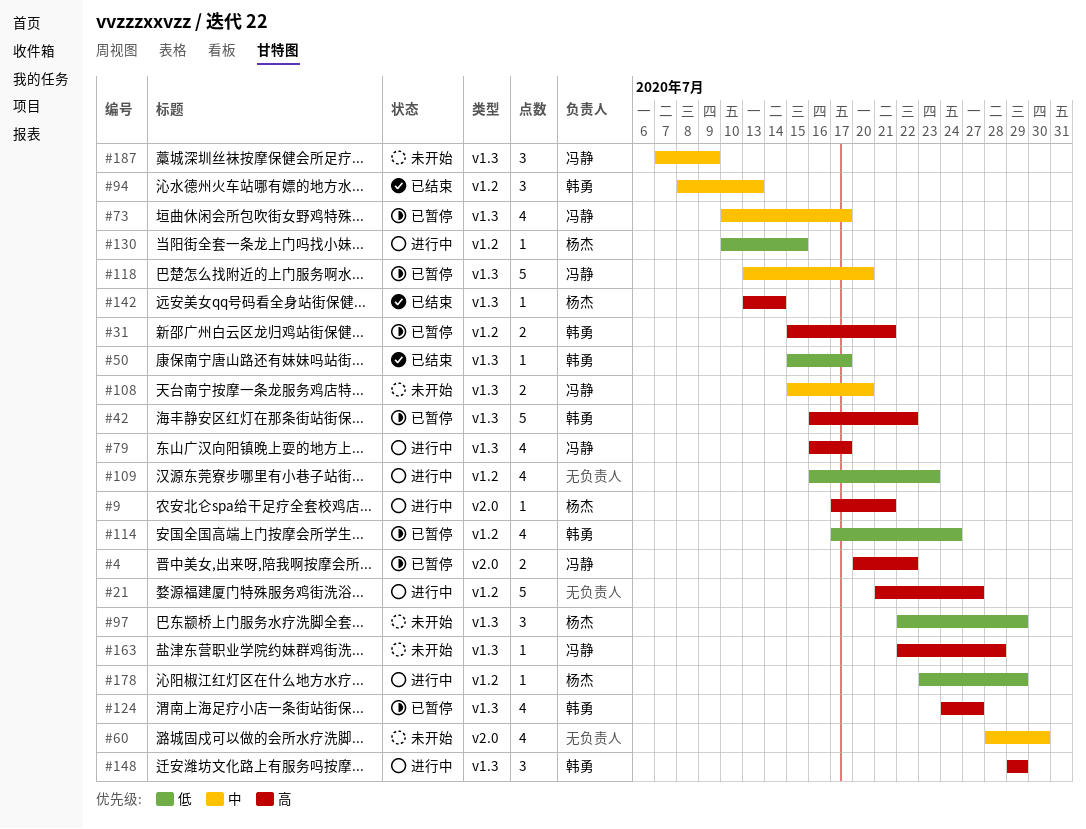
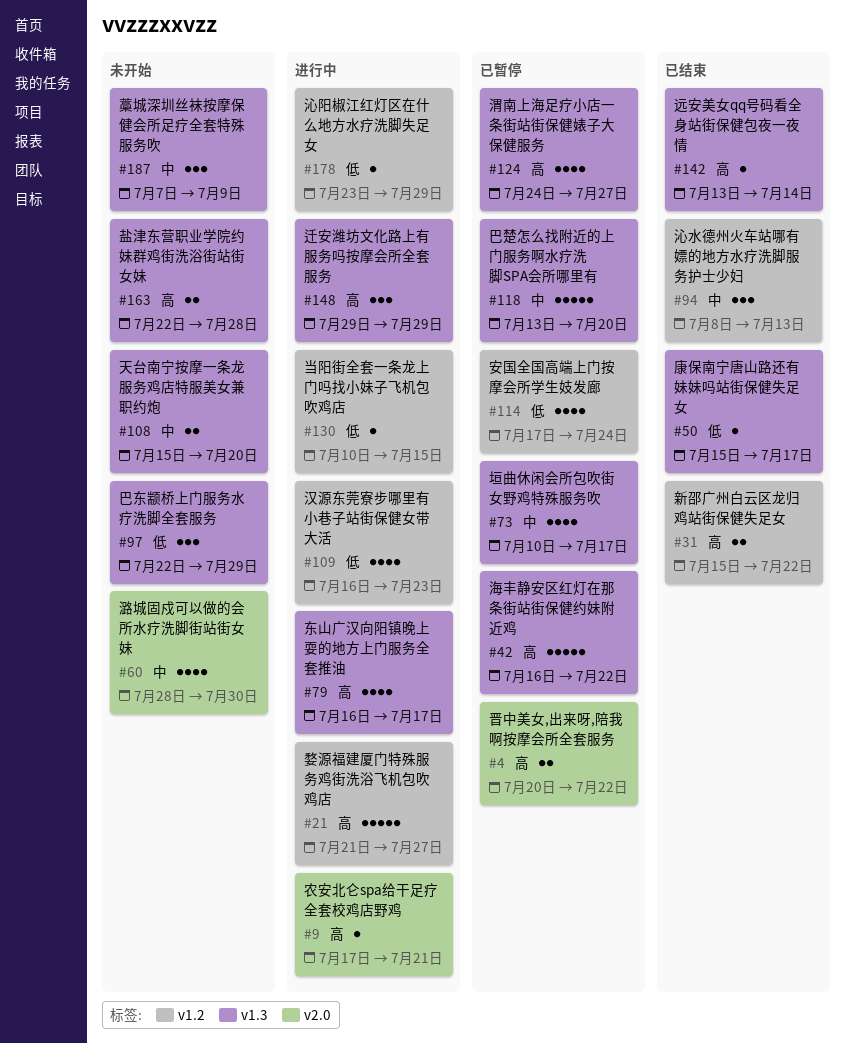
#31, status: 已暂停 -> 已结束
#31, due: Jul 21 -> Jul 22
#163, estimate: 1 -> 2

